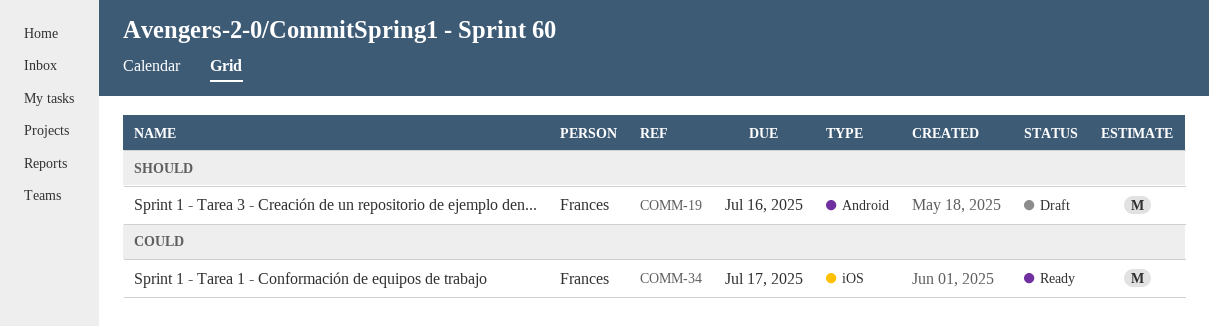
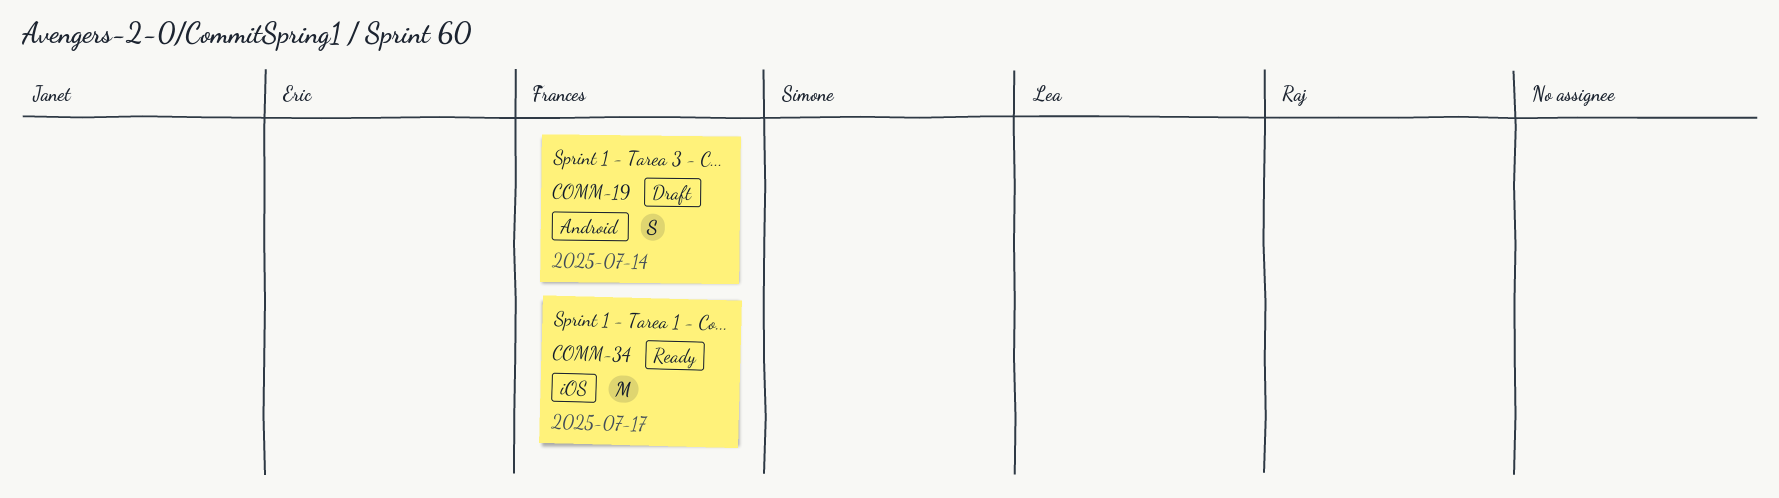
COMM-19, estimate: M -> S
COMM-19, due: Jul 16 -> Jul 14

